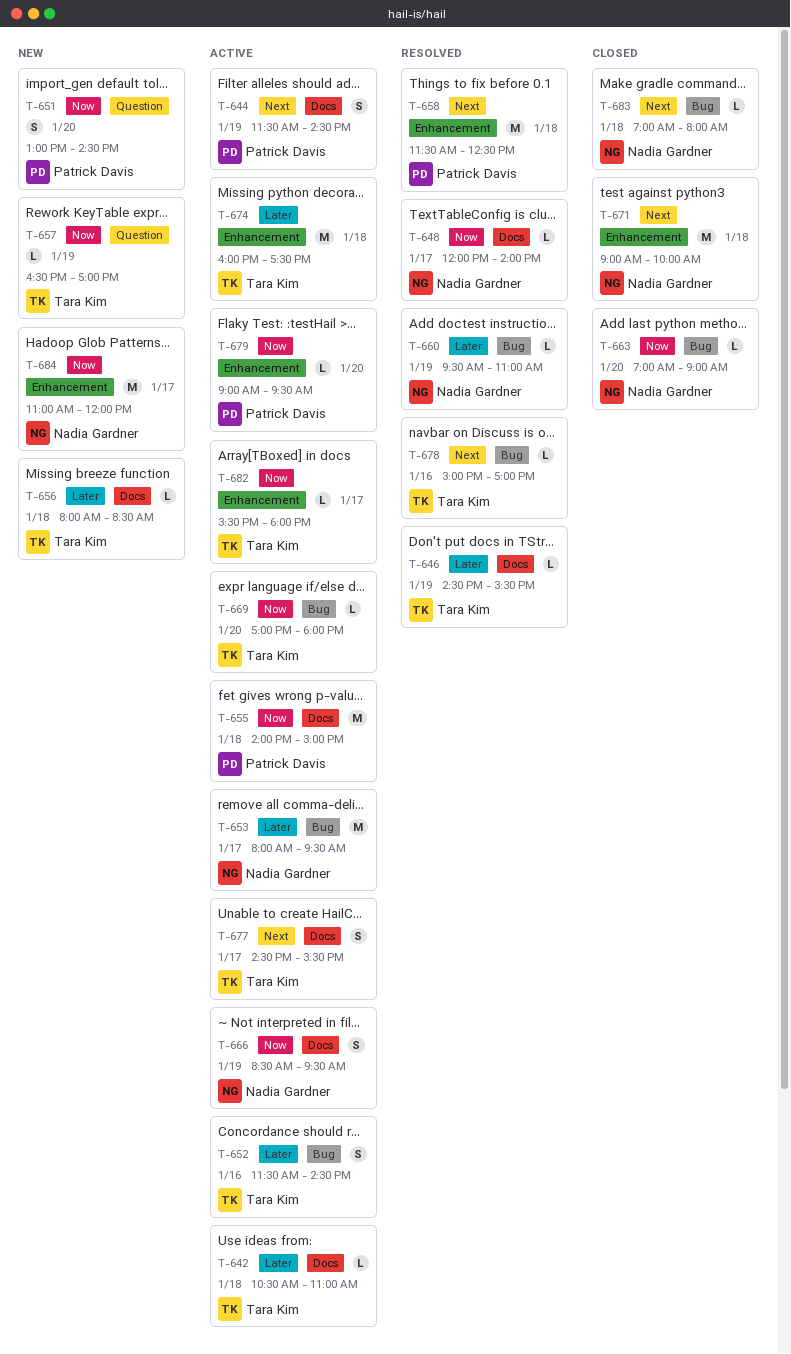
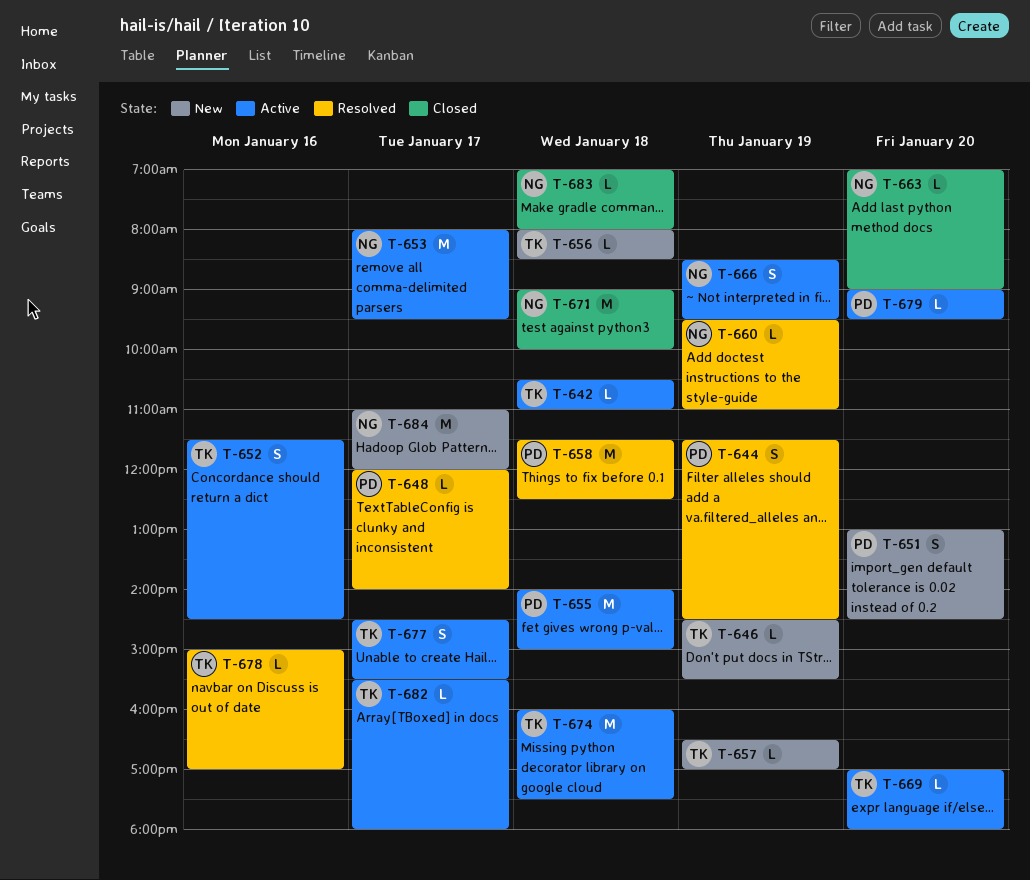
T-644, status: Active -> Resolved
T-646, status: Resolved -> New
T-648, owner: Nadia Gardner -> Patrick Davis

